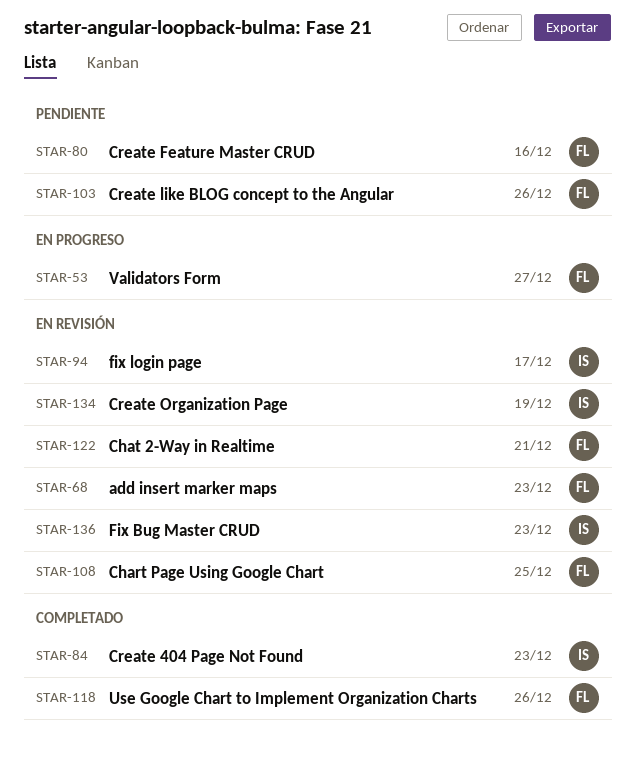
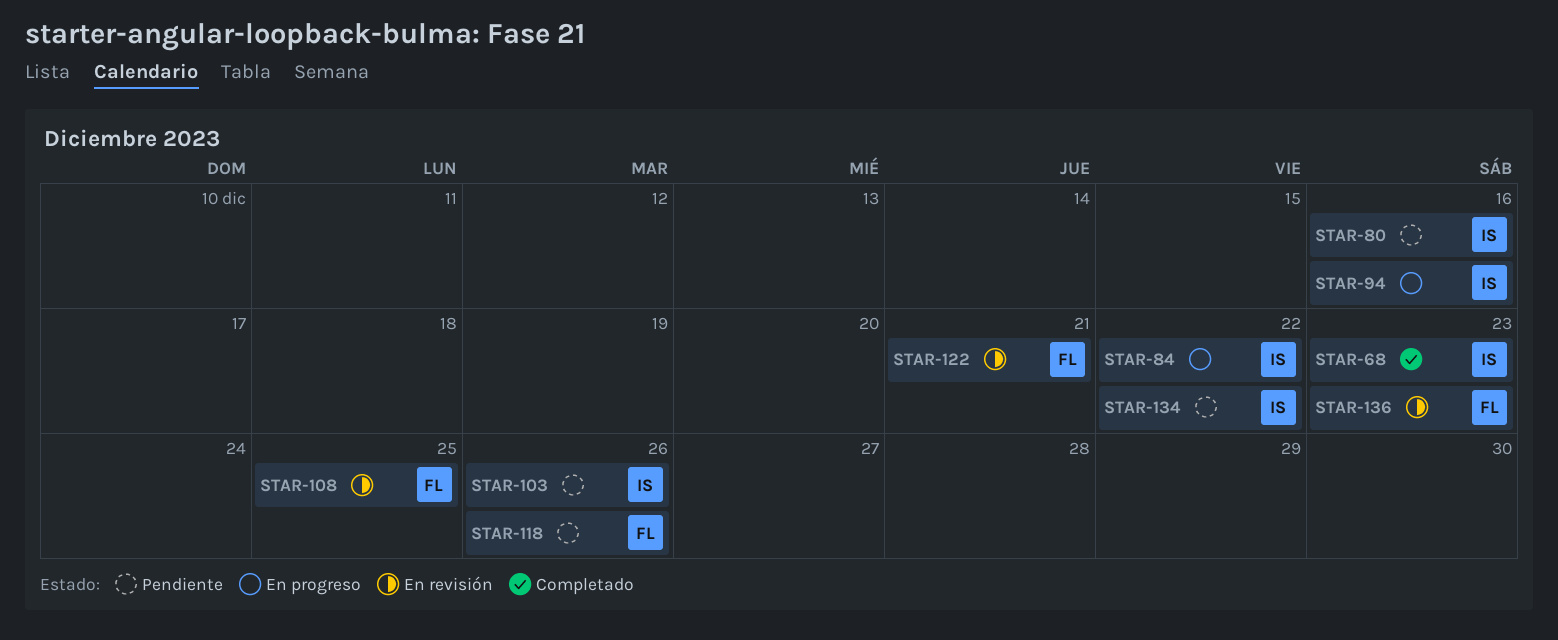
STAR-53: present -> none
STAR-68, status: En revisión -> Completado
STAR-68, owner: FL -> IS
STAR-80, owner: FL -> IS
STAR-84, status: Completado -> En progreso
STAR-84, due: Dec 23 -> Dec 22
STAR-94, status: En revisión -> En progreso
STAR-94, due: Dec 17 -> Dec 16
STAR-103, owner: FL -> IS
STAR-118, status: Completado -> Pendiente
STAR-134, status: En revisión -> Pendiente
STAR-134, due: Dec 19 -> Dec 22
STAR-136, owner: IS -> FL

